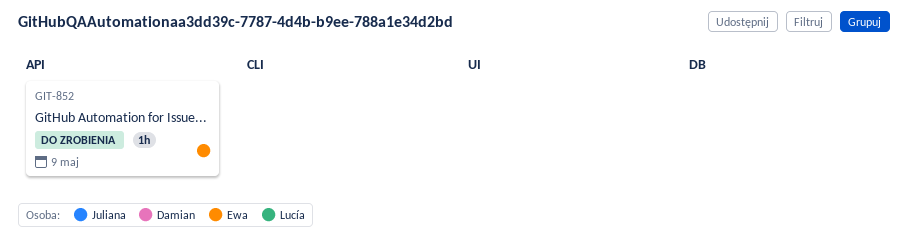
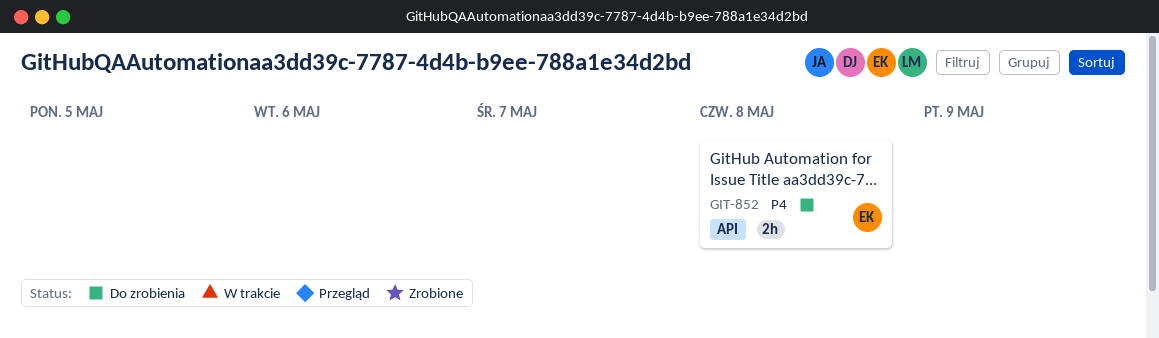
GIT-852, estimate: 1h -> 2h
GIT-852, due: May 9 -> May 8

